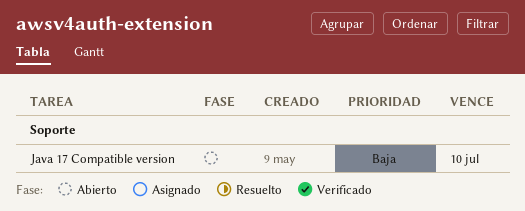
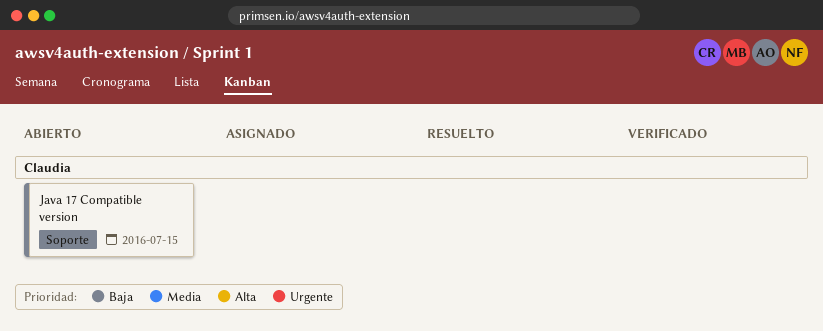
Java 17 Compatible version, due: Jul 10 -> Jul 15

